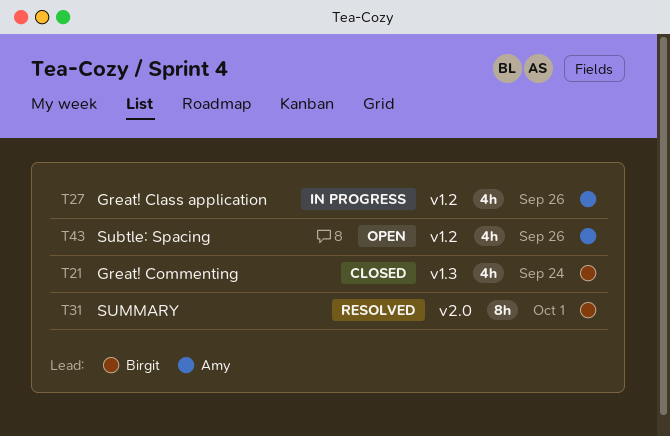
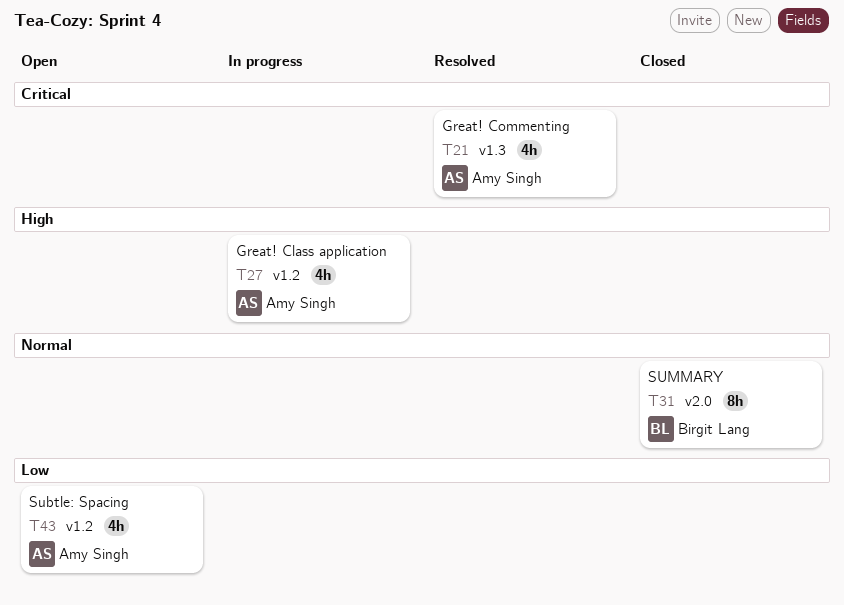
T21, status: Closed -> Resolved
T21, owner: Birgit Lang -> Amy Singh
T31, status: Resolved -> Closed

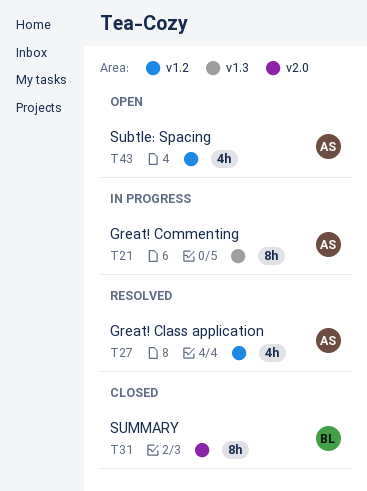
T21, status: Resolved -> In progress
T21, estimate: 4h -> 8h
T27, status: In progress -> Resolved

